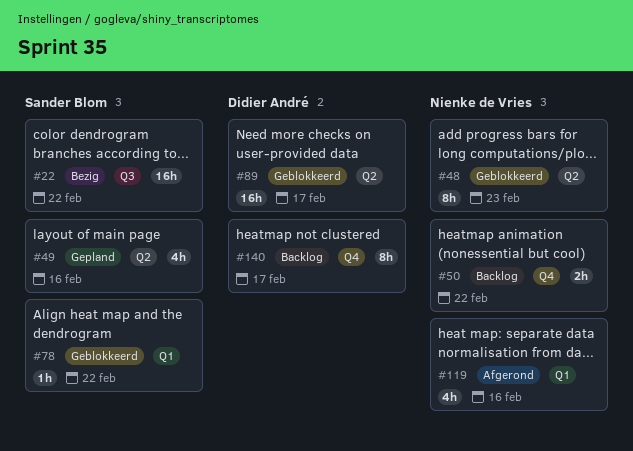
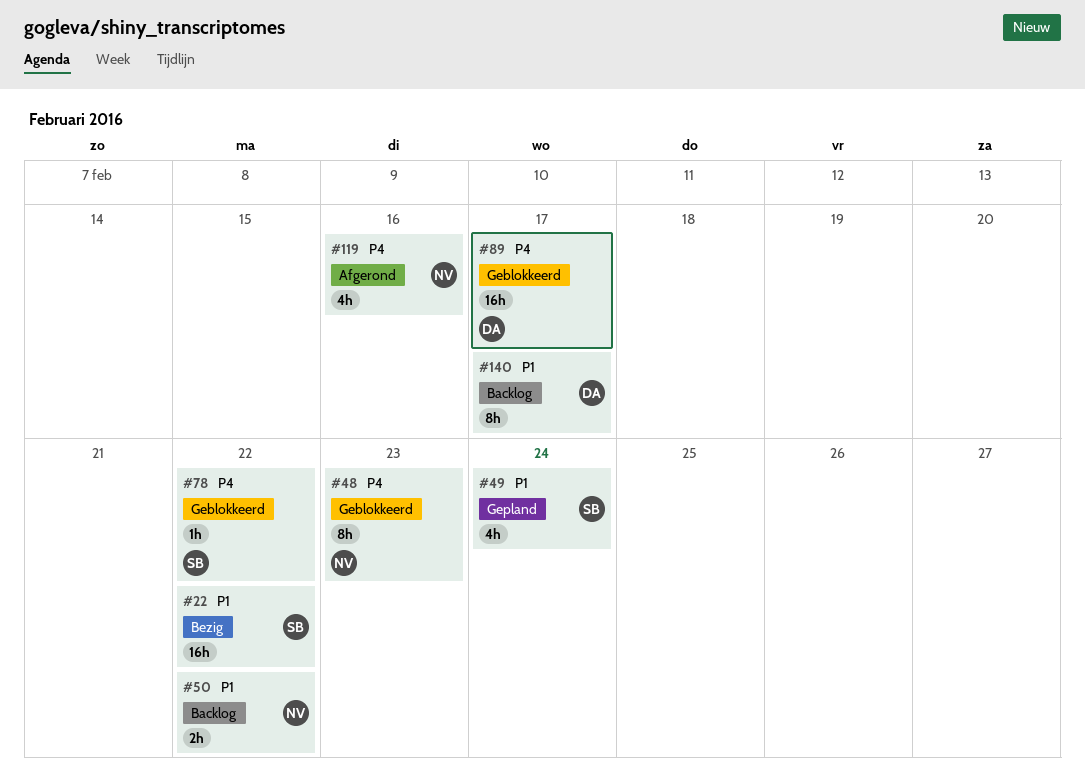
#49, due: Feb 16 -> Feb 24

